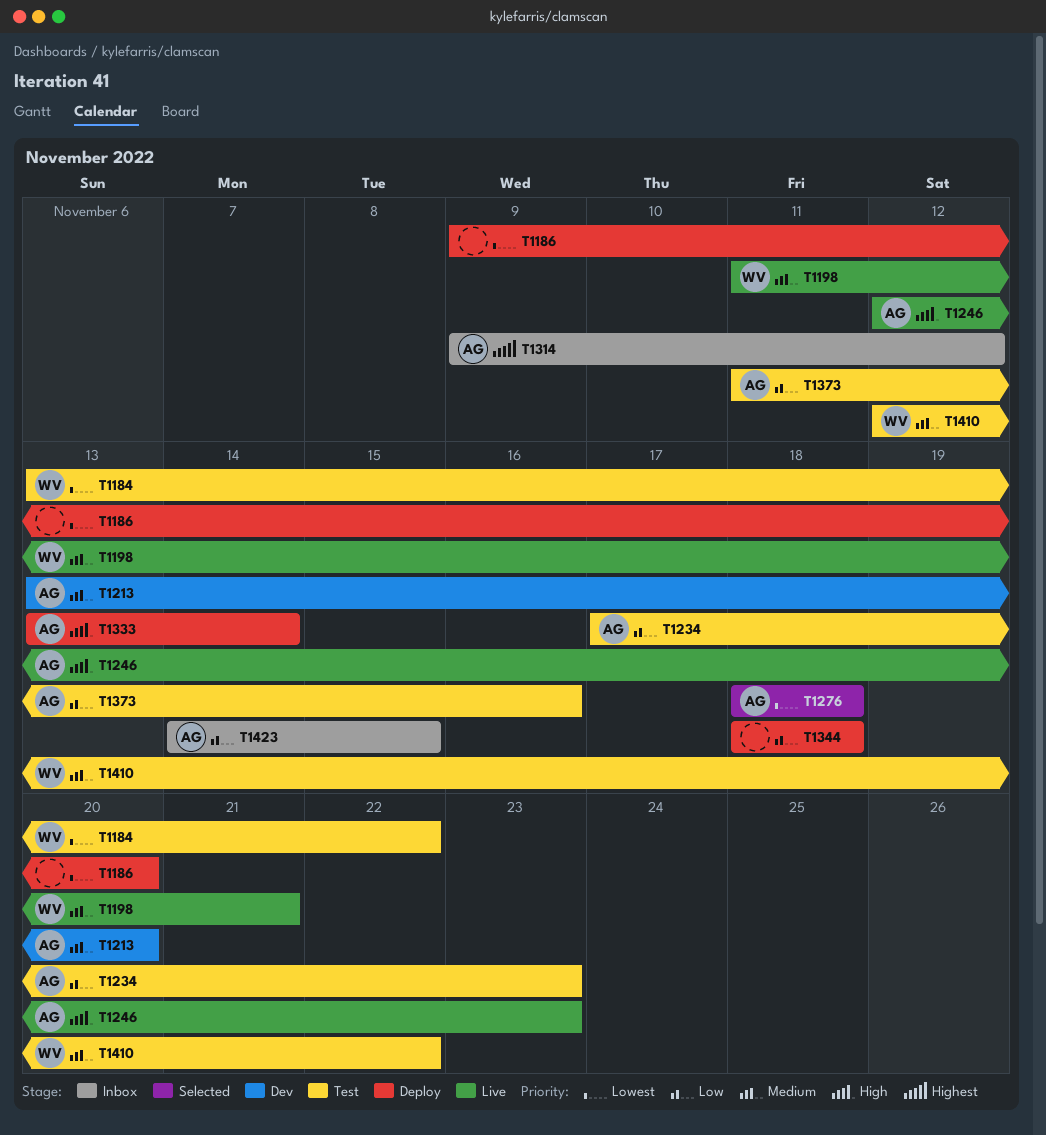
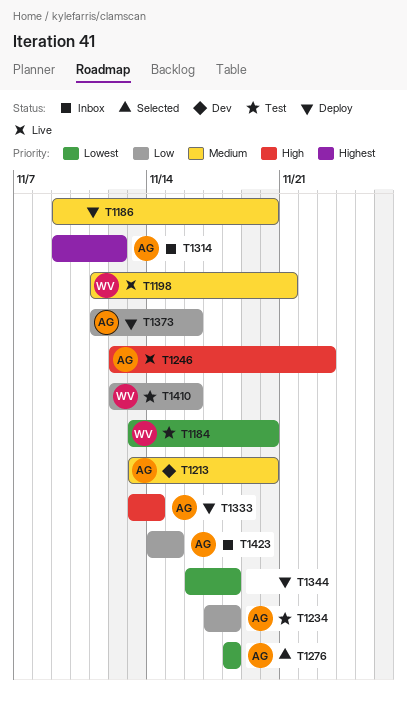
T1184, due: Nov 22 -> Nov 20
T1186, priority: Lowest -> Medium
T1234, due: Nov 23 -> Nov 18
T1344, priority: Low -> Lowest
T1344, start: Nov 18 -> Nov 16
T1373, status: Test -> Deploy
T1410, priority: Medium -> Low
T1410, due: Nov 22 -> Nov 16

